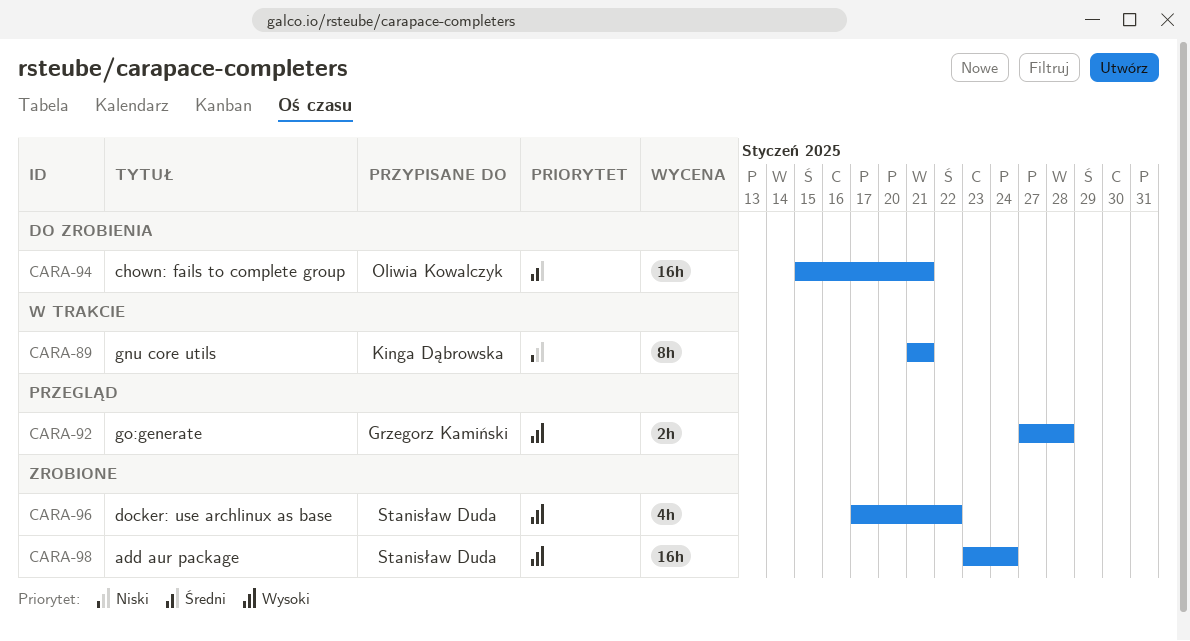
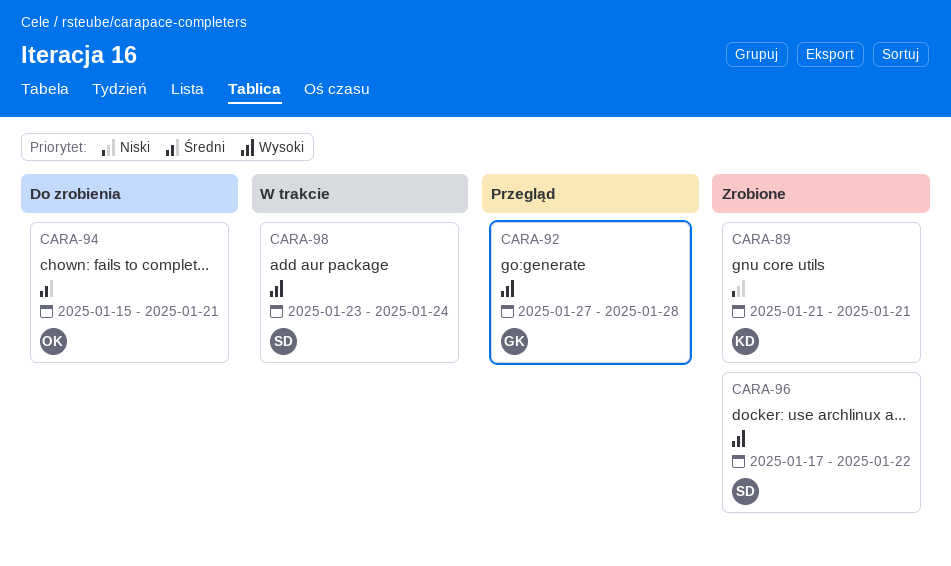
CARA-89, status: W trakcie -> Zrobione
CARA-98, status: Zrobione -> W trakcie

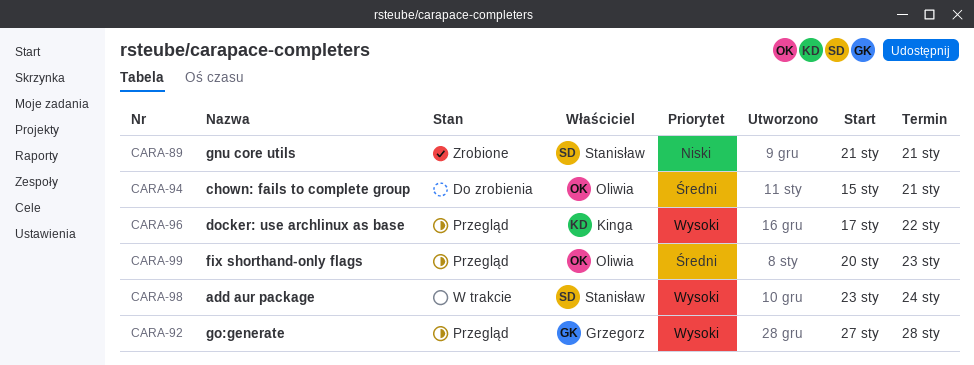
CARA-89, owner: Kinga -> Stanisław
CARA-96, status: Zrobione -> Przegląd
CARA-96, owner: Stanisław -> Kinga
CARA-99: none -> present

